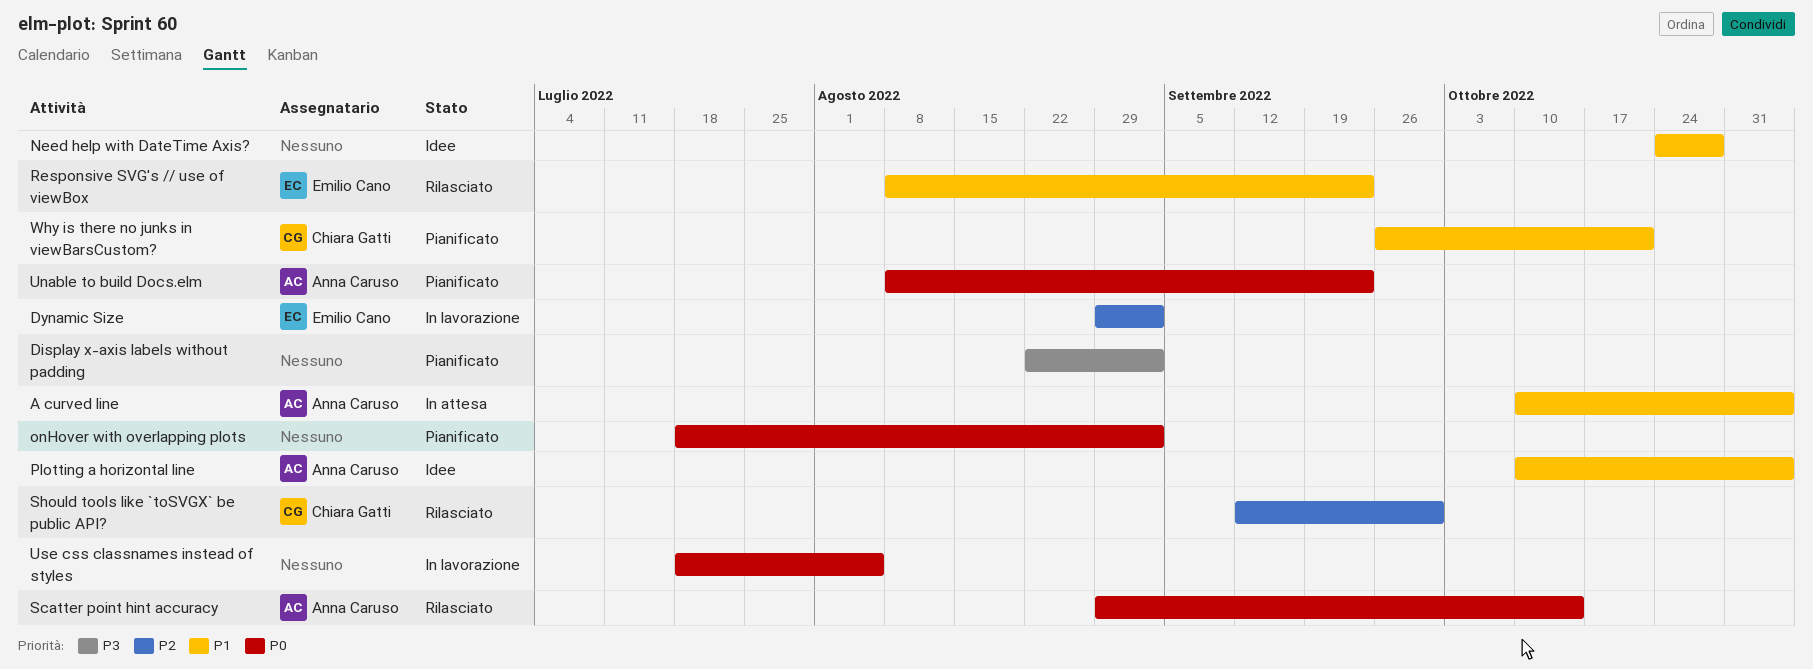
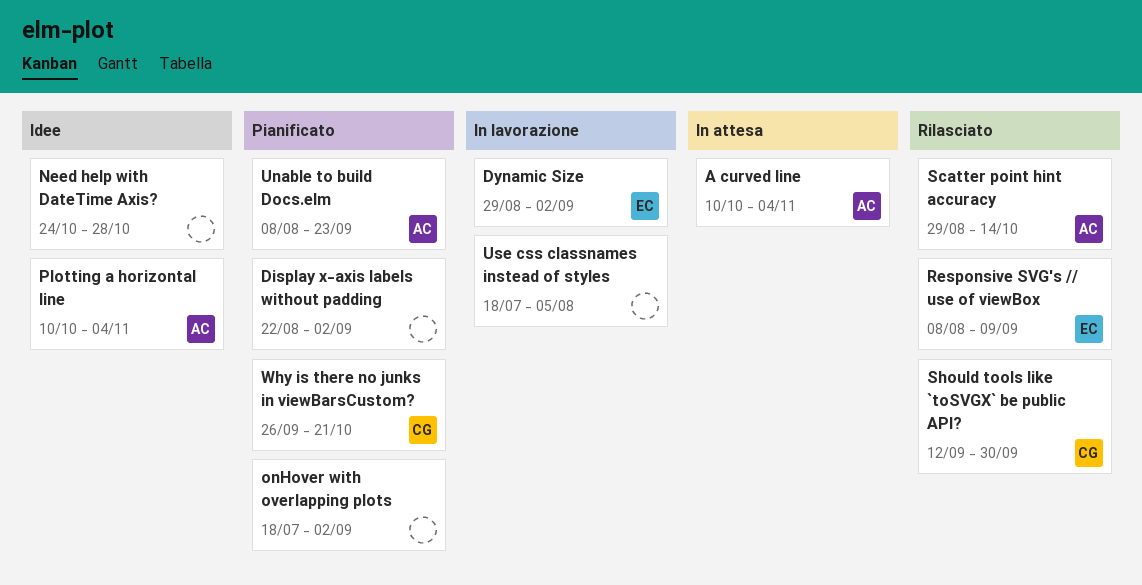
Responsive SVG's // use of viewBox, due: Sep 23 -> Sep 9

